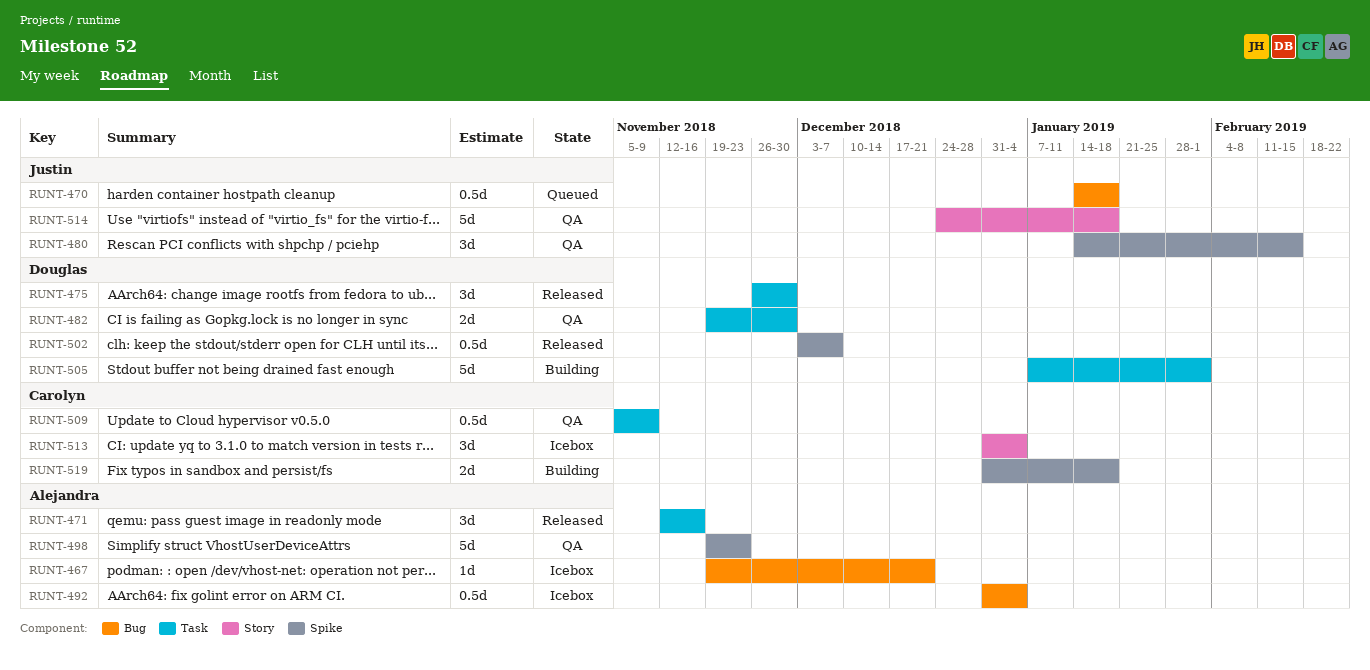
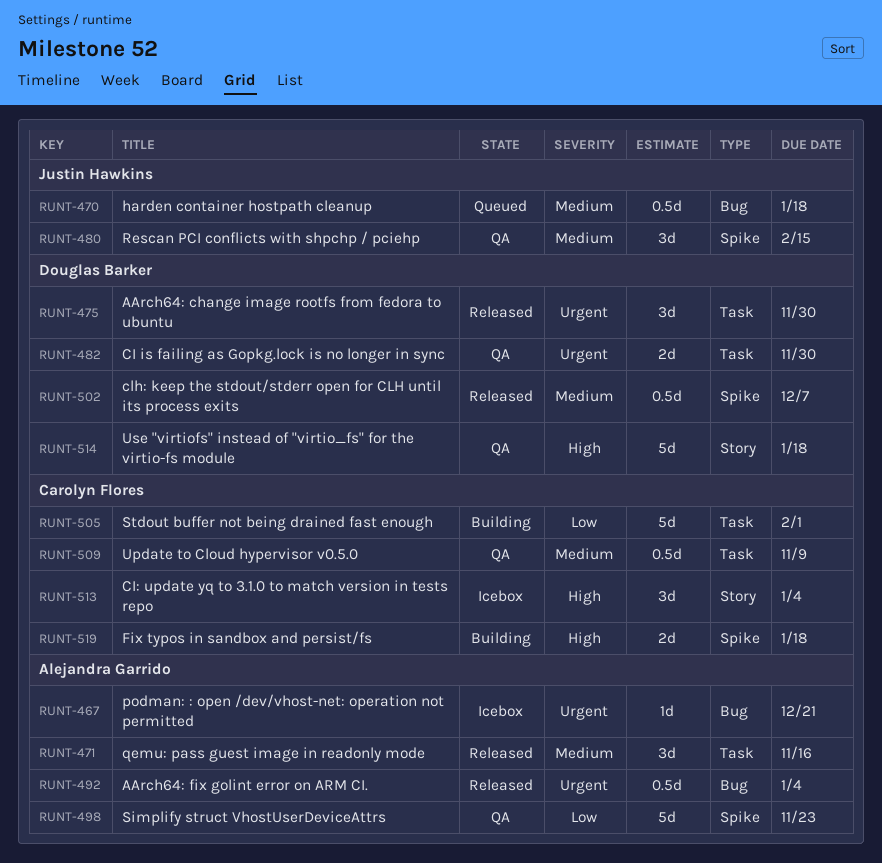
RUNT-492, status: Icebox -> Released
RUNT-505, owner: Douglas Barker -> Carolyn Flores
RUNT-514, owner: Justin Hawkins -> Douglas Barker

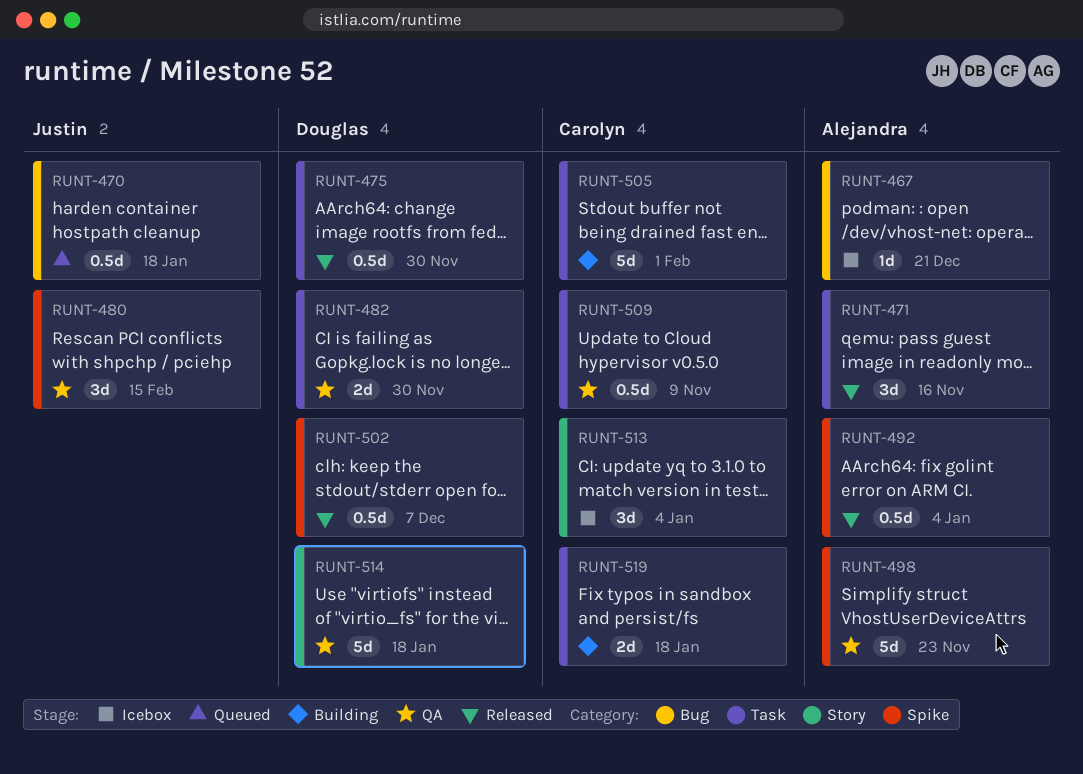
RUNT-475, estimate: 3d -> 0.5d
RUNT-492, label: Bug -> Spike
RUNT-519, label: Spike -> Task

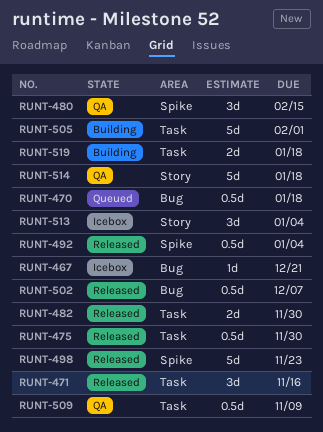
RUNT-482, status: QA -> Released
RUNT-498, status: QA -> Released
RUNT-502, label: Spike -> Bug

